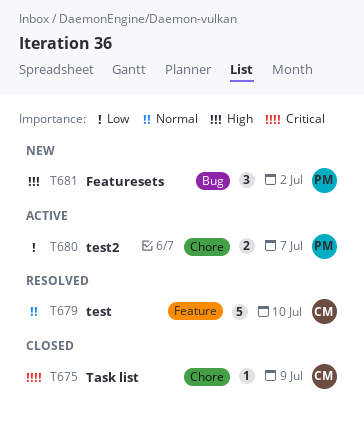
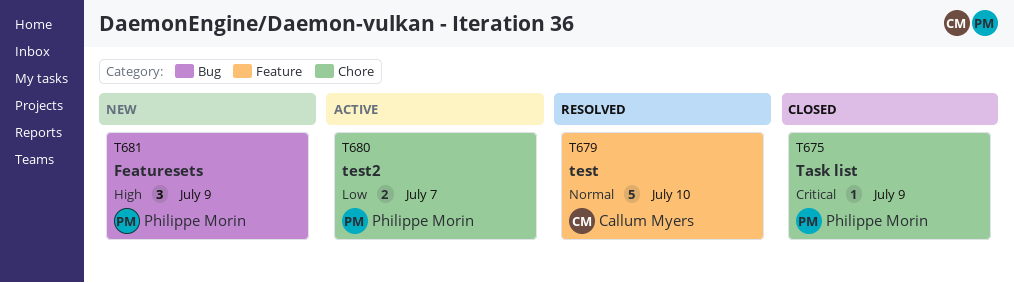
T675, owner: Callum Myers -> Philippe Morin
T681, due: Jul 2 -> Jul 9

